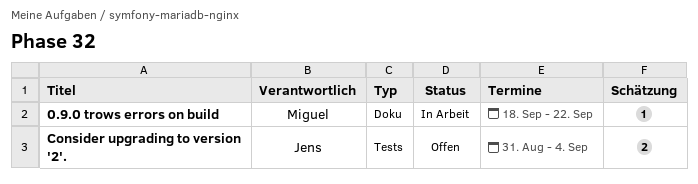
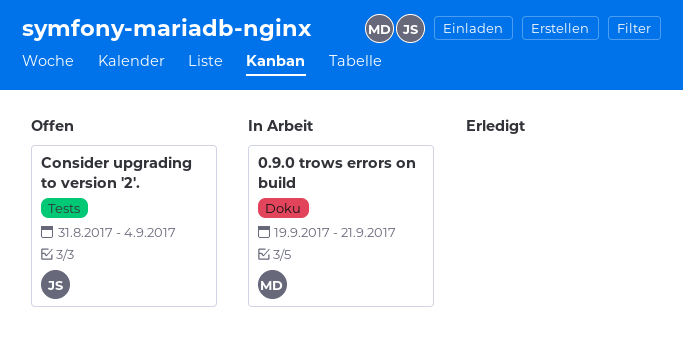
0.9.0 trows errors on build, start: Sep 18 -> Sep 19
0.9.0 trows errors on build, due: Sep 22 -> Sep 21

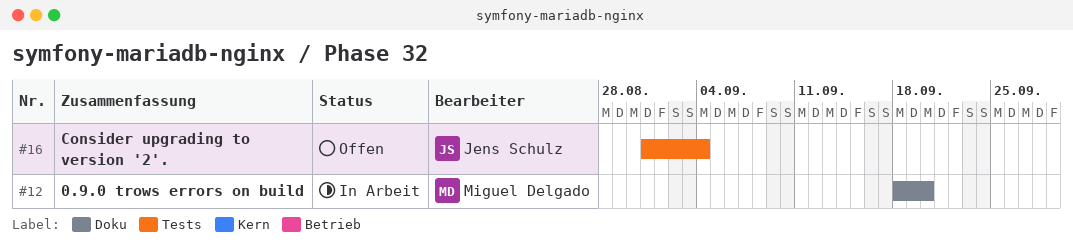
0.9.0 trows errors on build, start: Sep 19 -> Sep 18
0.9.0 trows errors on build, due: Sep 21 -> Sep 20

